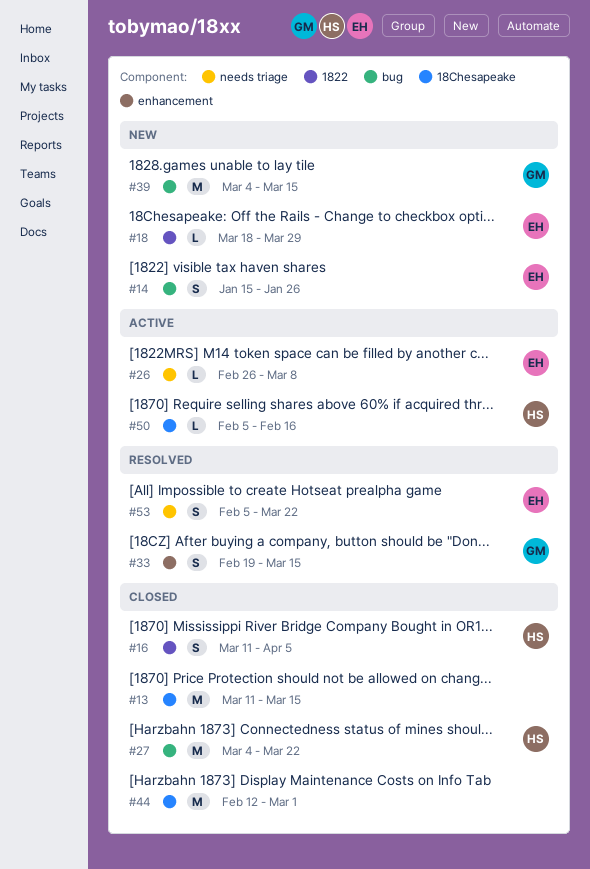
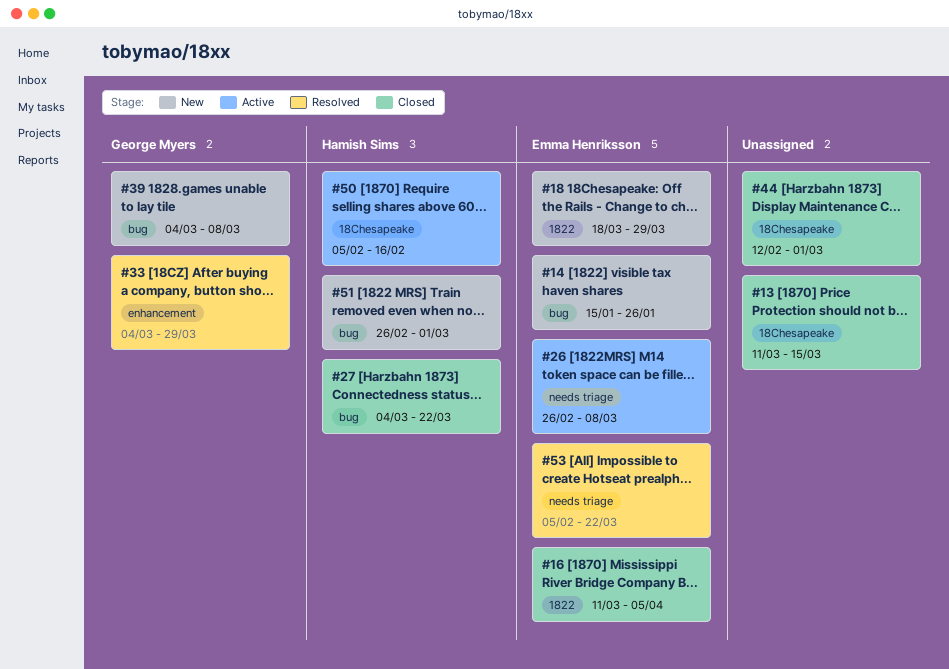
#16, owner: Hamish Sims -> Emma Henriksson
#33, start: Feb 19 -> Mar 4
#33, due: Mar 15 -> Mar 29
#39, due: Mar 15 -> Mar 8
#51: none -> present

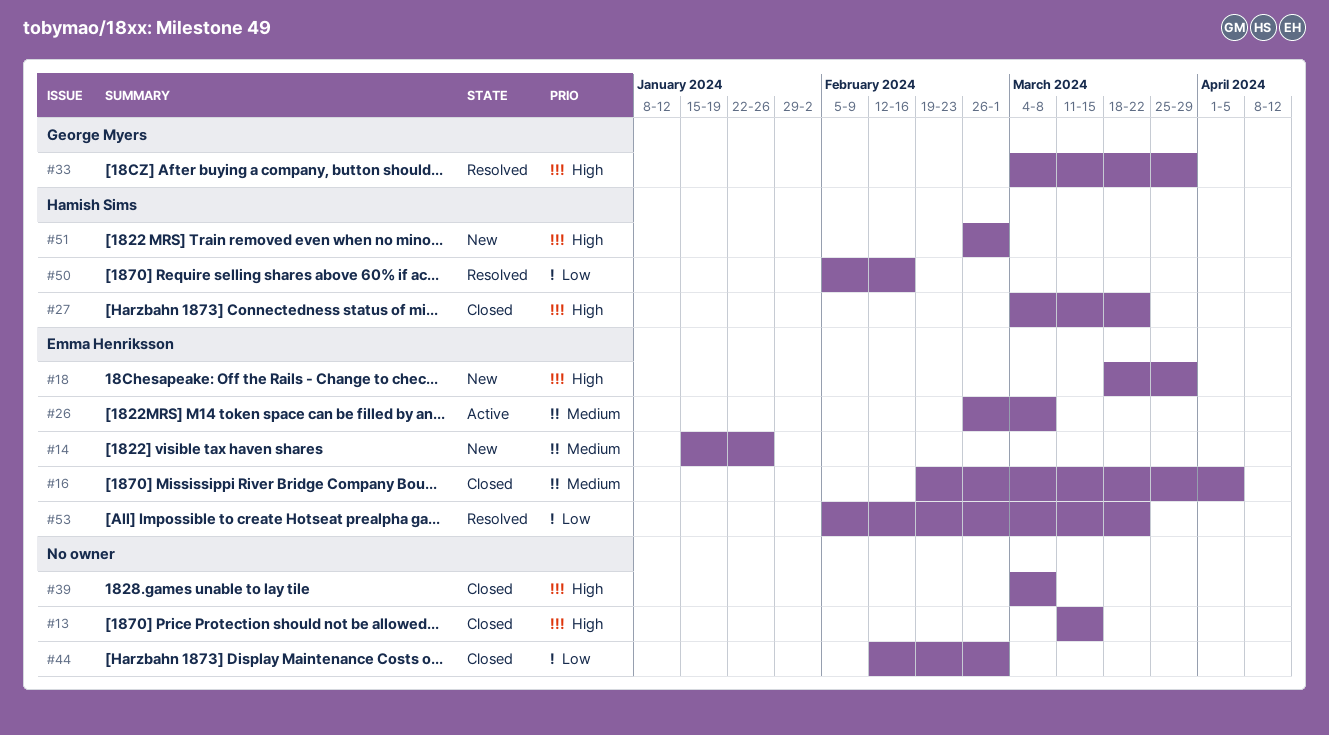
#16, start: Mar 11 -> Feb 19
#39, status: New -> Closed
#39, owner: George Myers -> none
#50, status: Active -> Resolved

